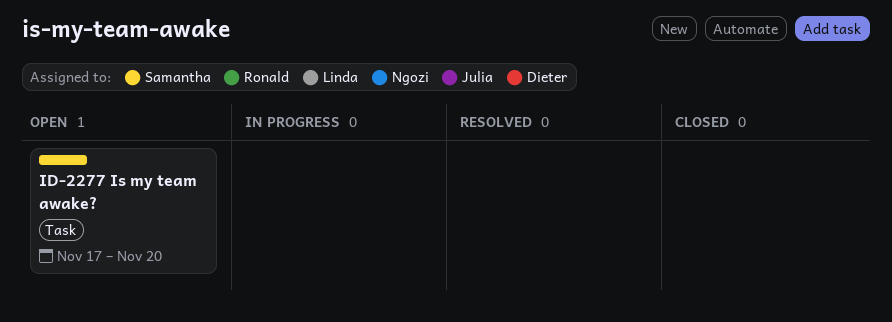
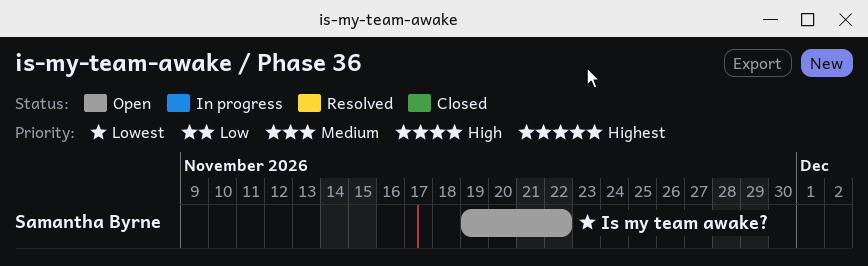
Is my team awake?, start: Nov 17 -> Nov 19
Is my team awake?, due: Nov 20 -> Nov 22

